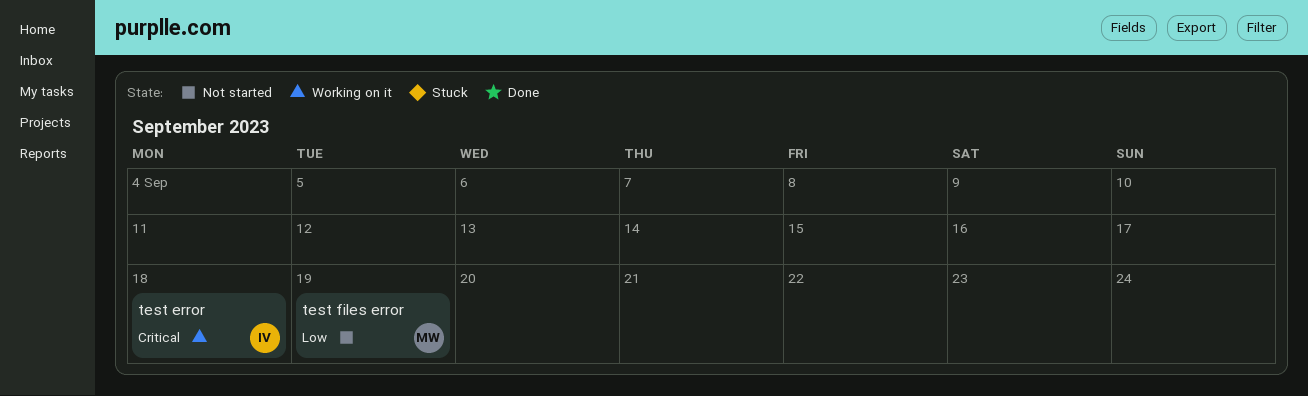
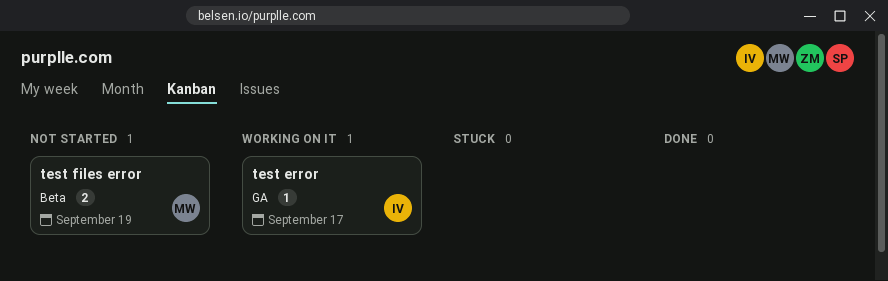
test error, due: Sep 18 -> Sep 17

